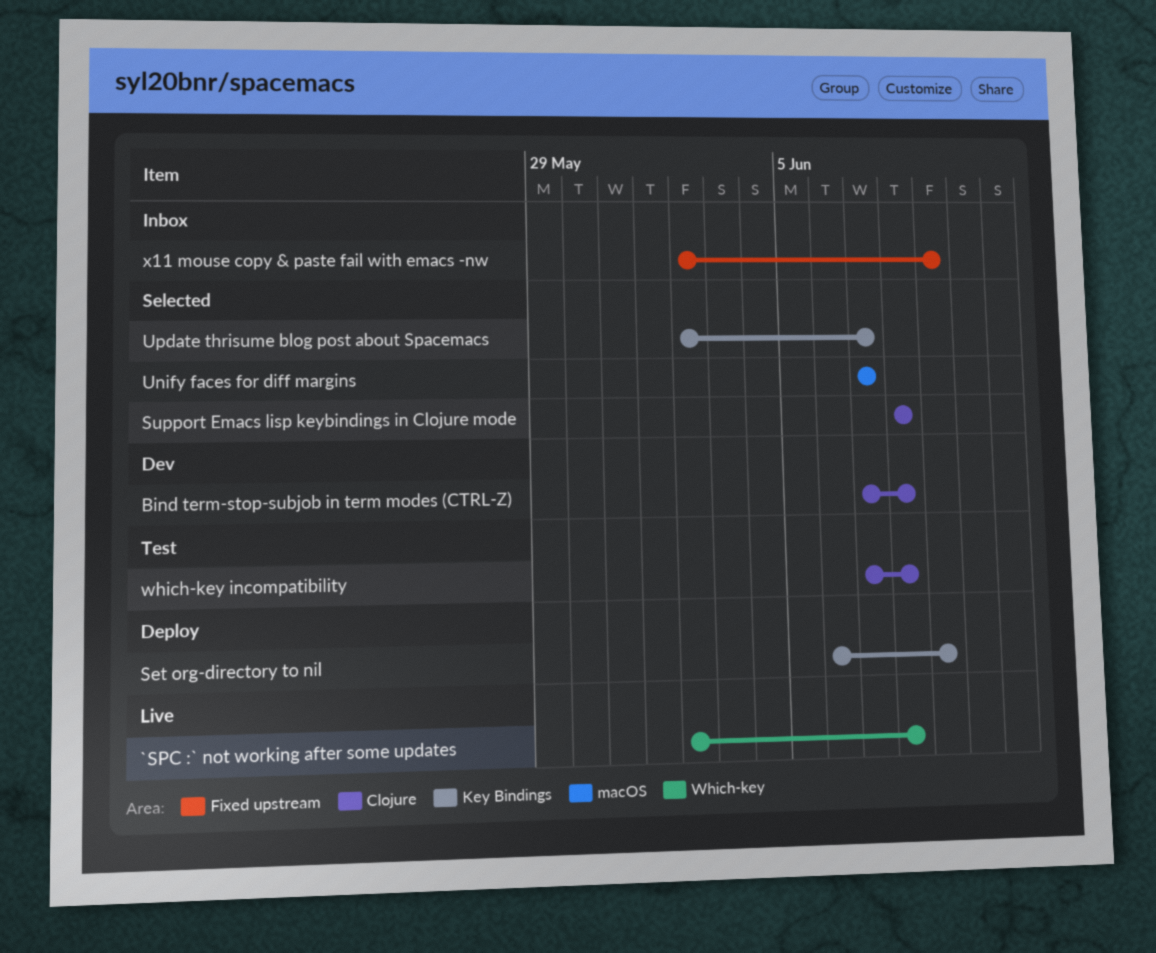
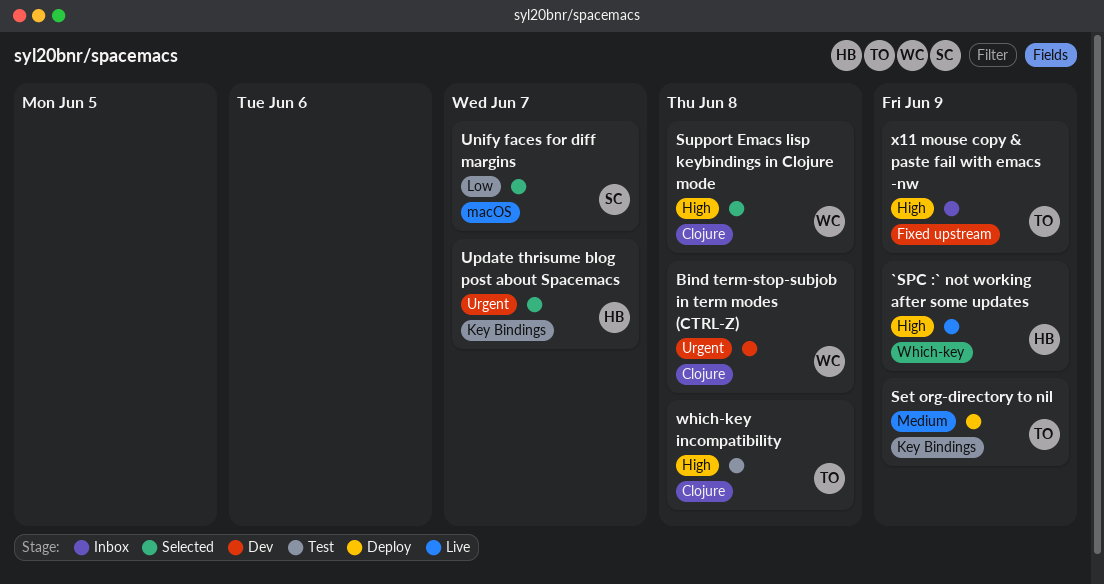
`SPC :` not working after some updates, due: Jun 8 -> Jun 9

